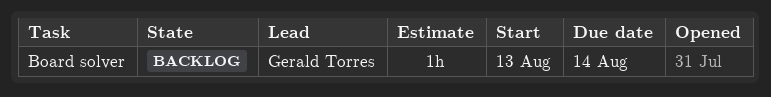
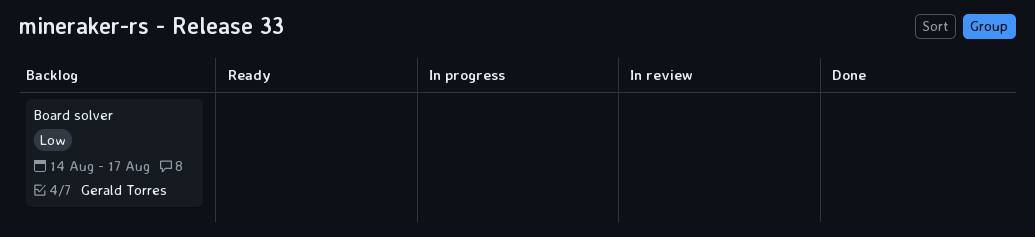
Board solver, start: Aug 13 -> Aug 14
Board solver, due: Aug 14 -> Aug 17

